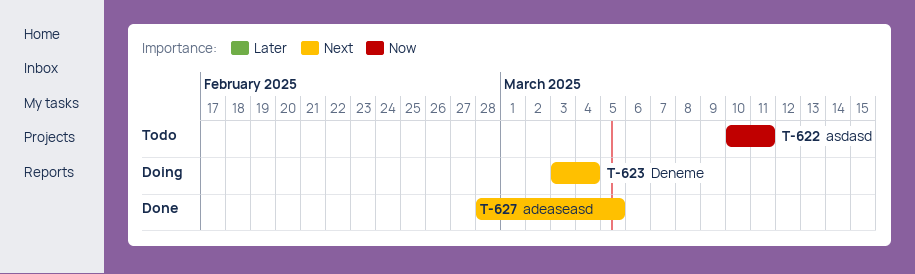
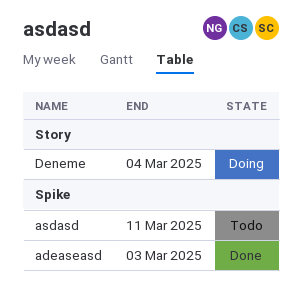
adeaseasd, due: Mar 5 -> Mar 3

